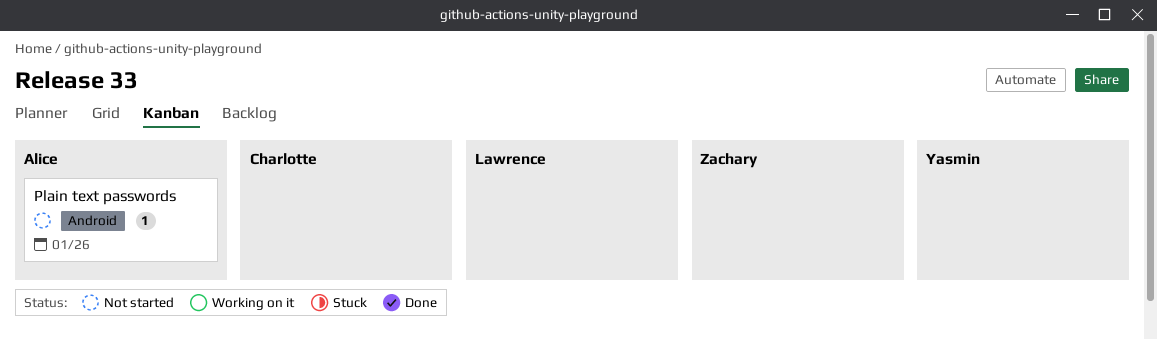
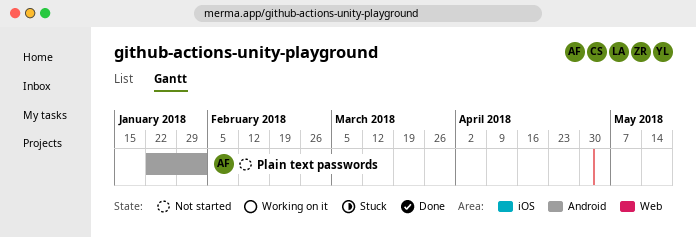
Plain text passwords, due: Jan 26 -> Feb 2

